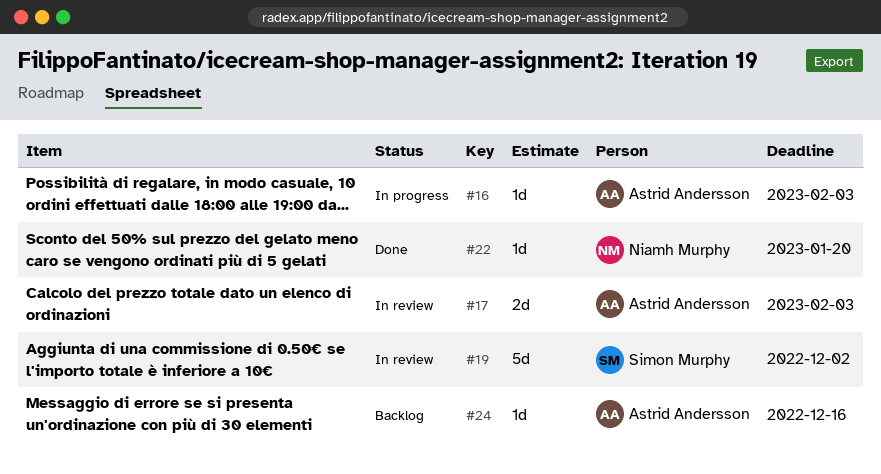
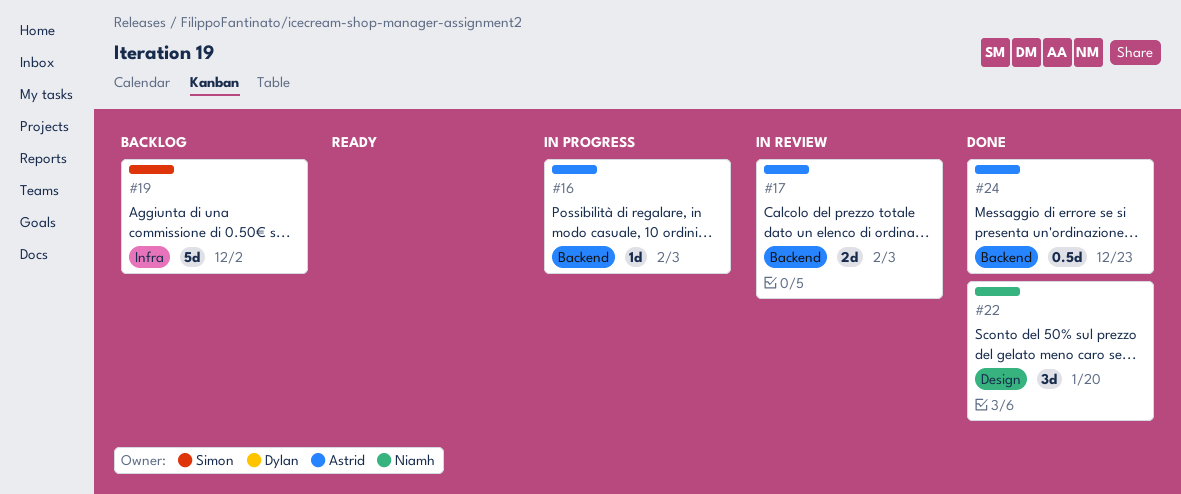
#19, status: In review -> Backlog
#22, estimate: 1d -> 3d
#24, status: Backlog -> Done
#24, estimate: 1d -> 0.5d
#24, due: Dec 16 -> Dec 23

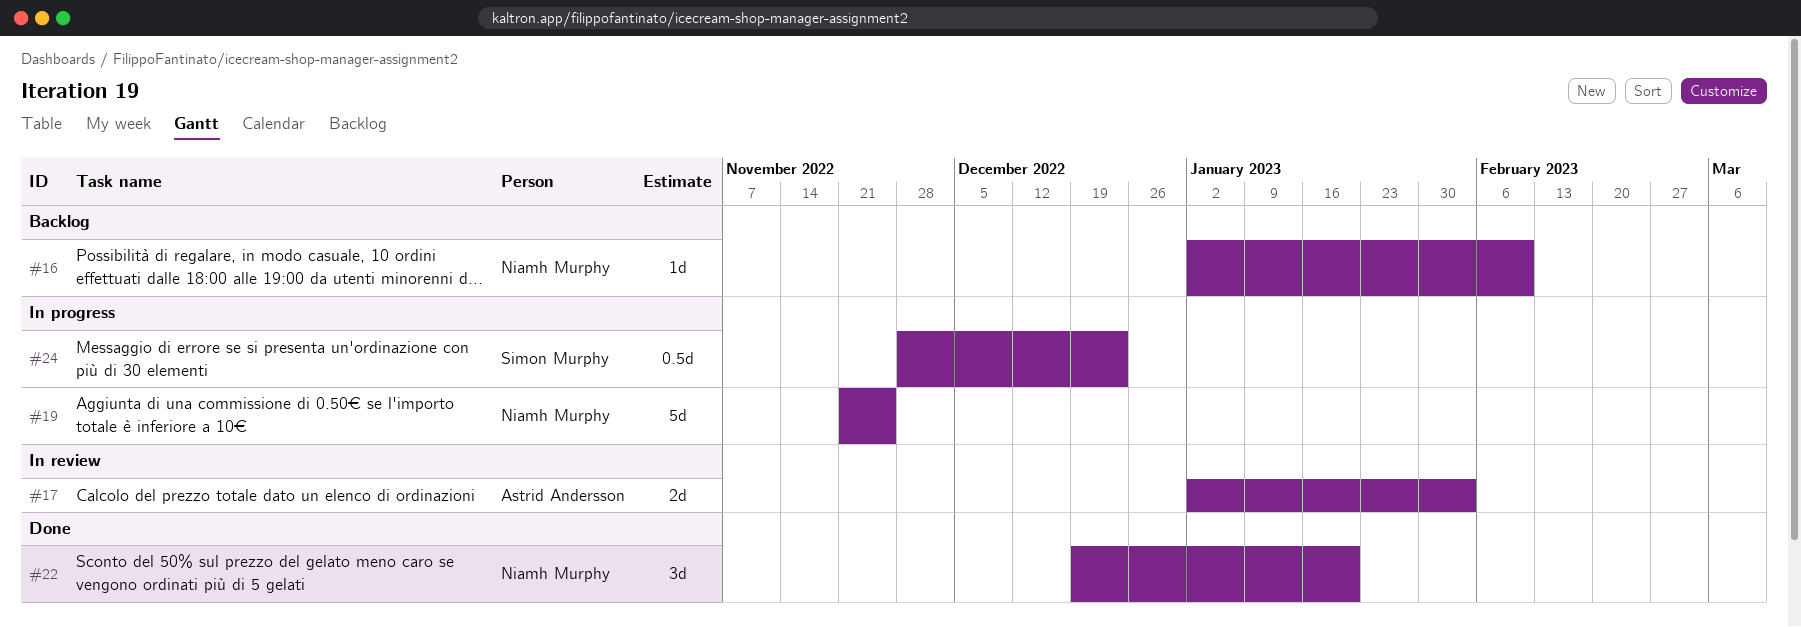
#16, status: In progress -> Backlog
#16, owner: Astrid Andersson -> Niamh Murphy
#16, due: Feb 3 -> Feb 10
#19, status: Backlog -> In progress
#19, owner: Simon Murphy -> Niamh Murphy
#19, due: Dec 2 -> Nov 25
#24, status: Done -> In progress
#24, owner: Astrid Andersson -> Simon Murphy

